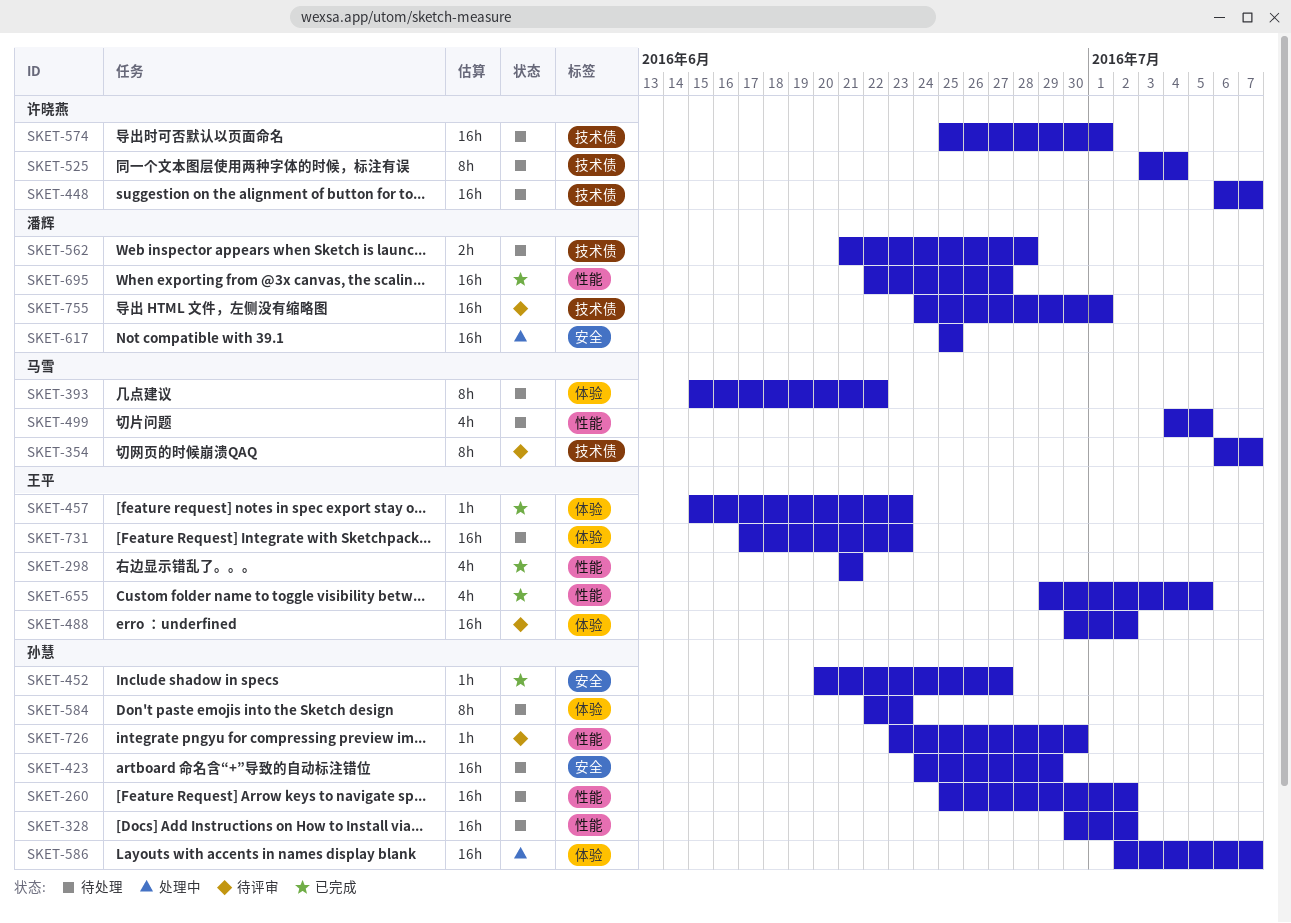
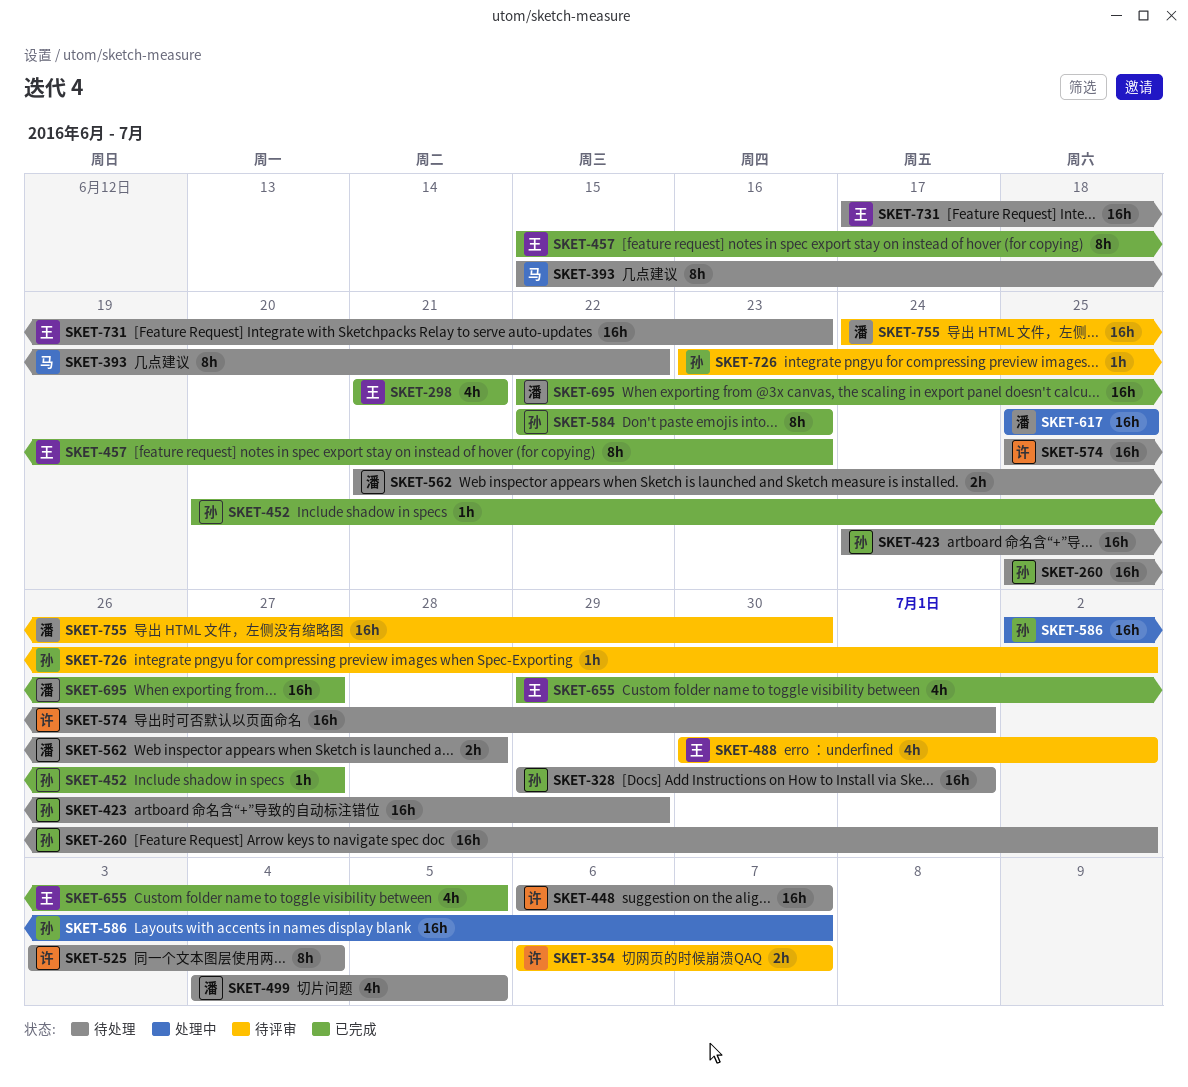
SKET-328, start: Jun 30 -> Jun 29
SKET-328, due: Jul 2 -> Jul 1
SKET-354, owner: 马雪 -> 许晓燕
SKET-354, estimate: 8h -> 2h
SKET-457, estimate: 1h -> 8h
SKET-488, estimate: 16h -> 4h
SKET-499, owner: 马雪 -> 潘辉
SKET-584, status: 待处理 -> 已完成
SKET-726, due: Jun 30 -> Jul 2
SKET-755, due: Jul 1 -> Jun 30

